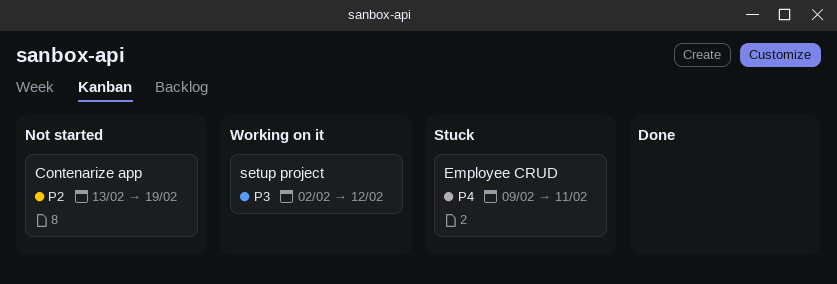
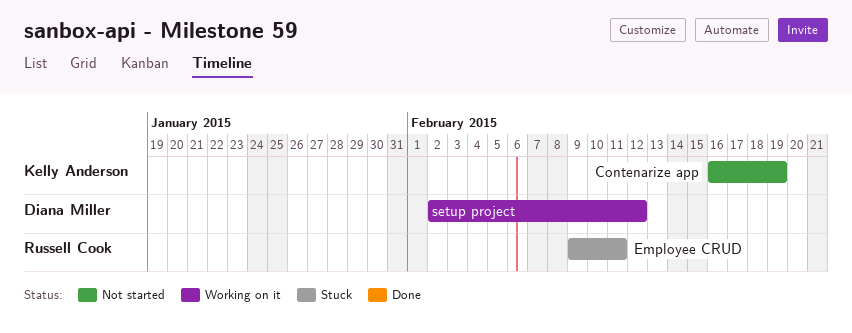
Contenarize app, start: Feb 13 -> Feb 16

